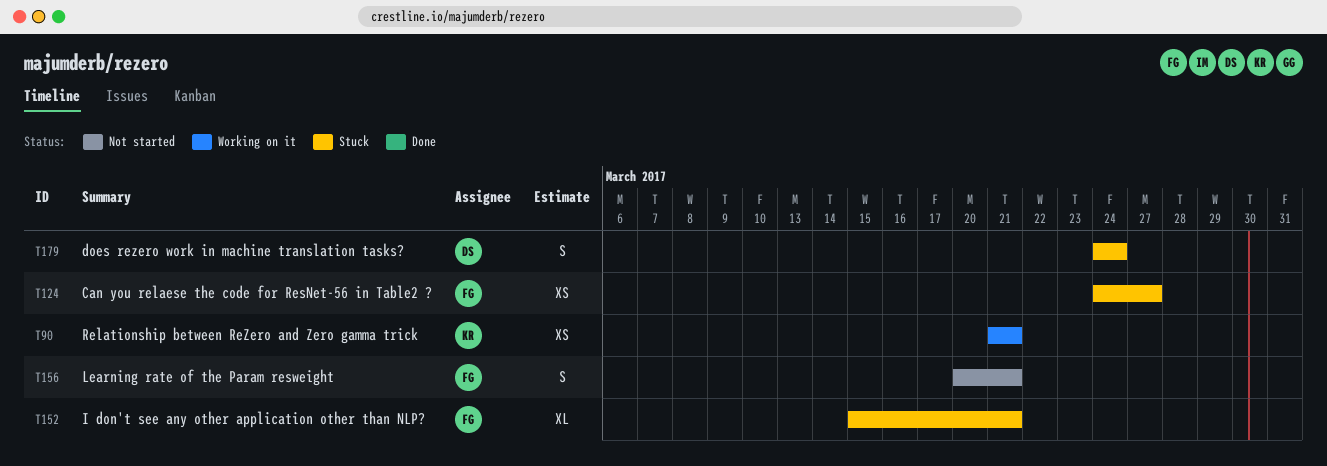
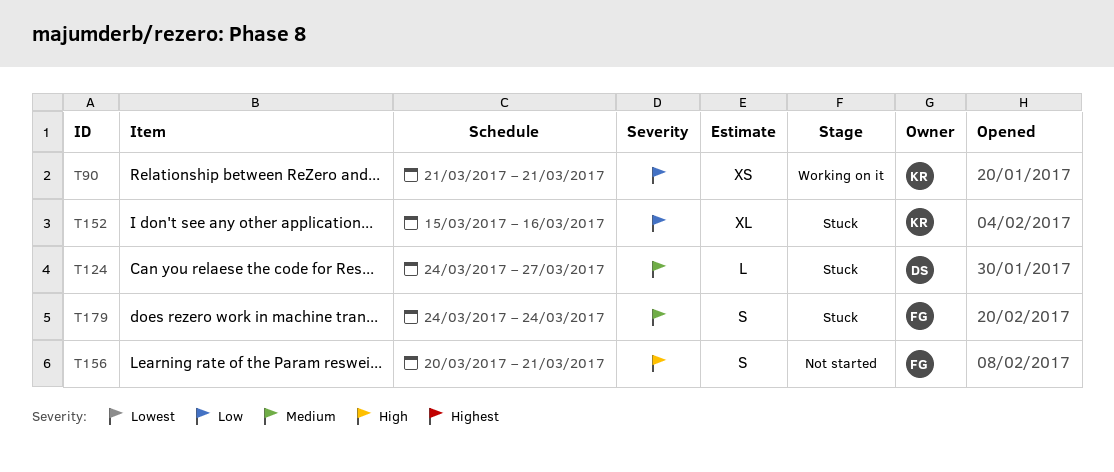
T124, owner: FG -> DS
T124, estimate: XS -> L
T152, owner: FG -> KR
T152, due: Mar 21 -> Mar 16
T179, owner: DS -> FG

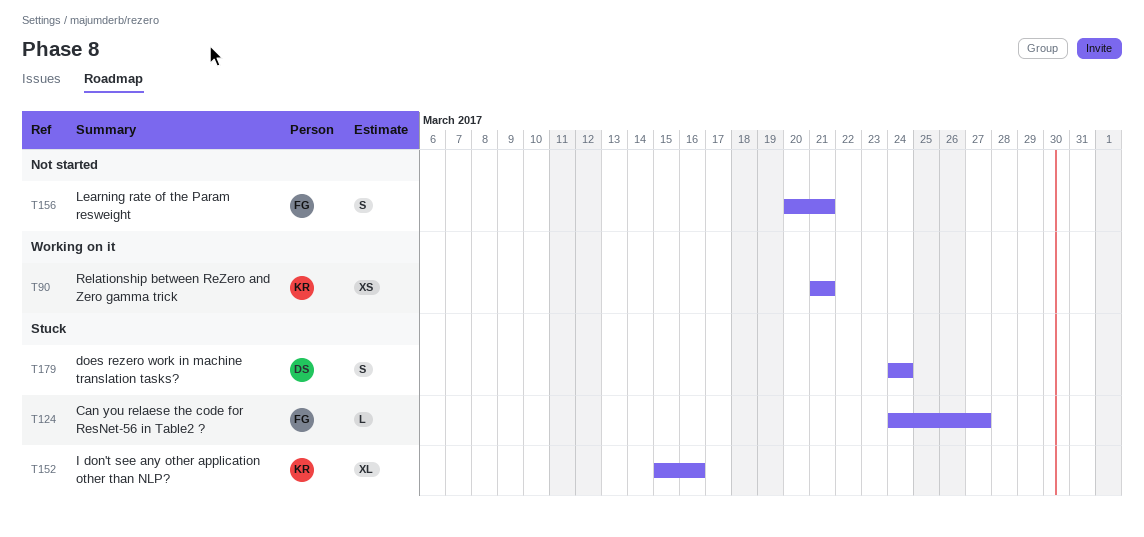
T124, owner: DS -> FG
T179, owner: FG -> DS

